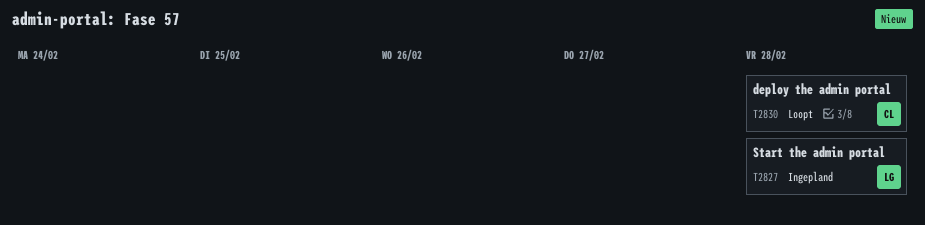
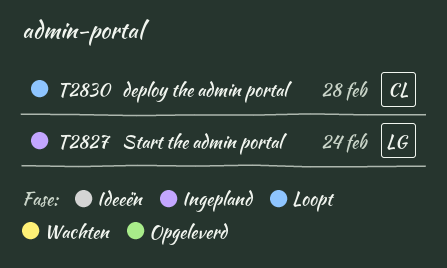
T2827, due: Feb 28 -> Feb 24

